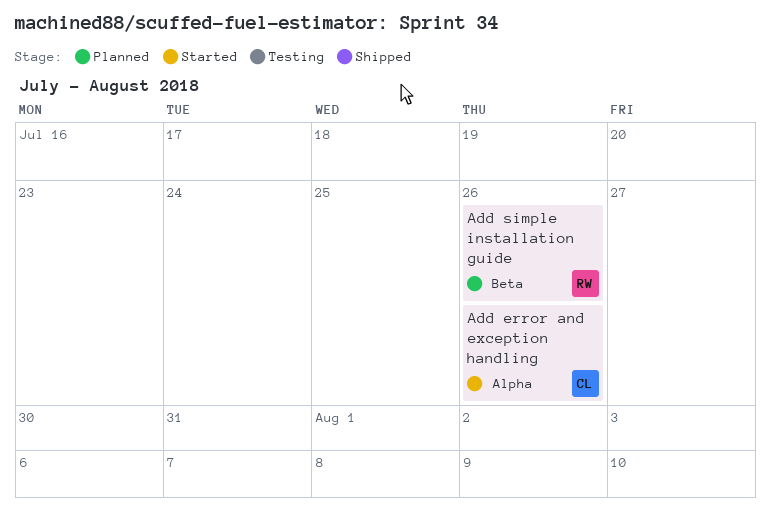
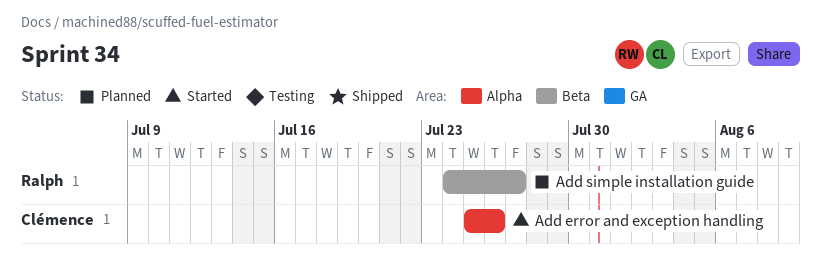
Add simple installation guide, due: Jul 26 -> Jul 27

